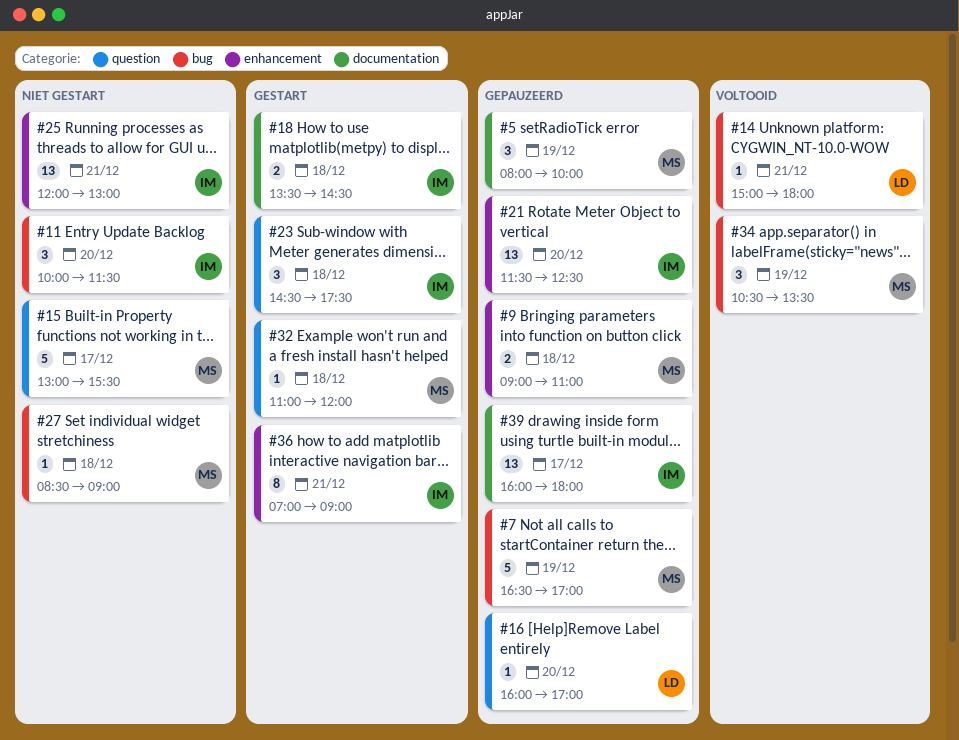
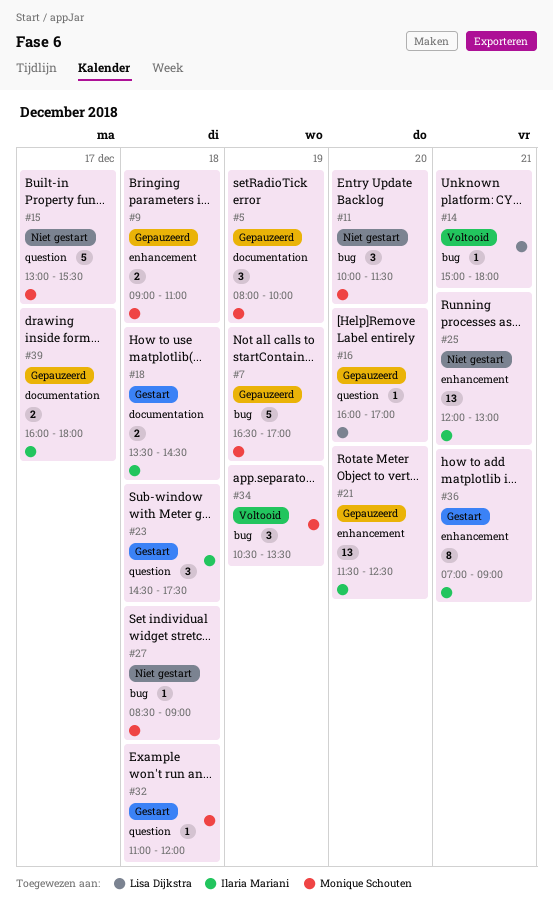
#11, owner: Ilaria Mariani -> Monique Schouten
#39, estimate: 13 -> 2

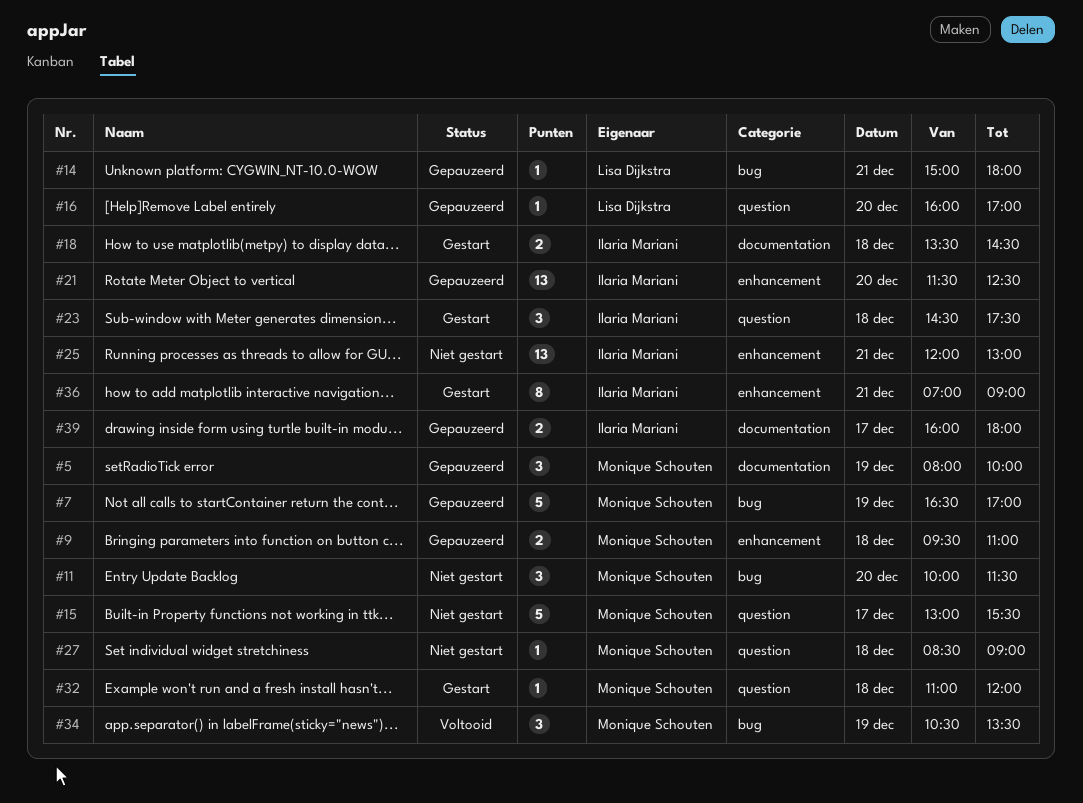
#9, begins: 09:00 -> 09:30
#14, status: Voltooid -> Gepauzeerd
#27, label: bug -> question

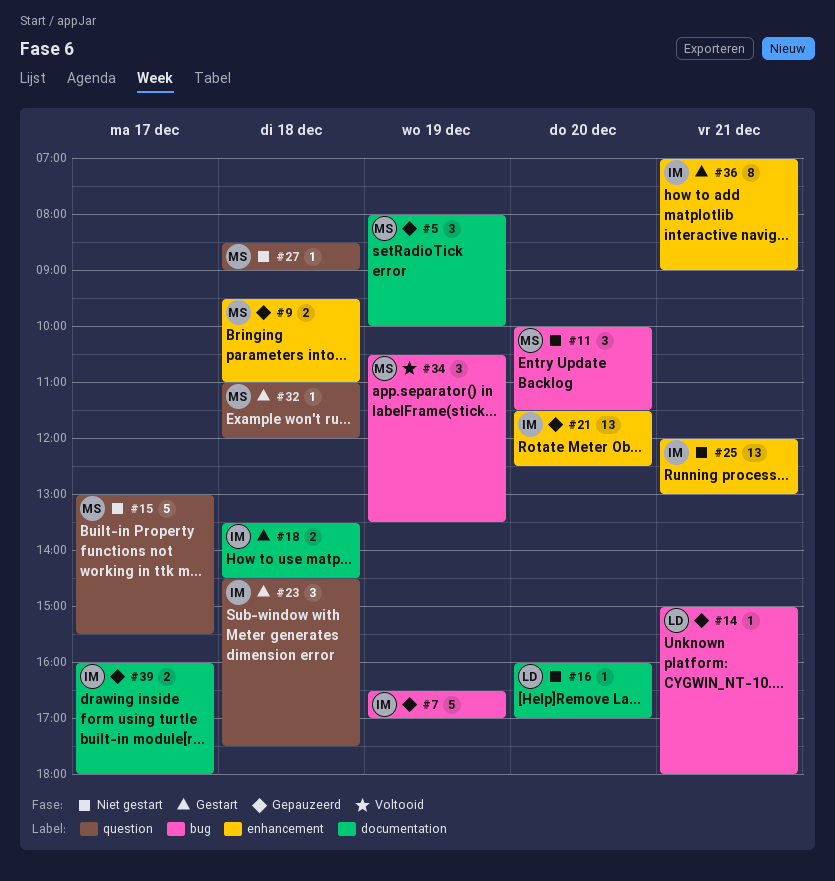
#7, owner: Monique Schouten -> Ilaria Mariani
#16, status: Gepauzeerd -> Niet gestart
#16, label: question -> documentation

